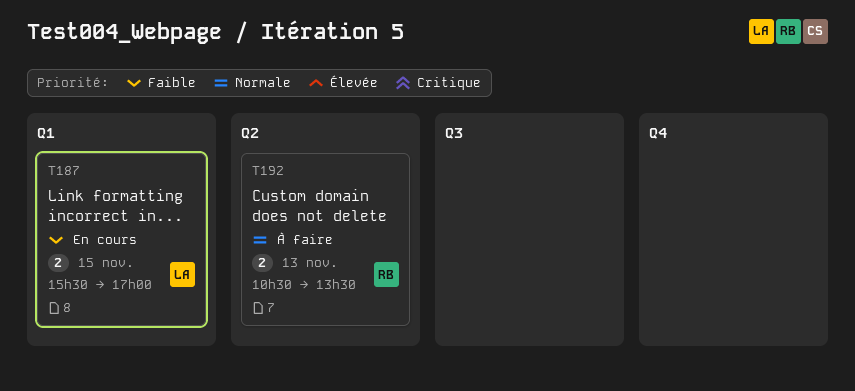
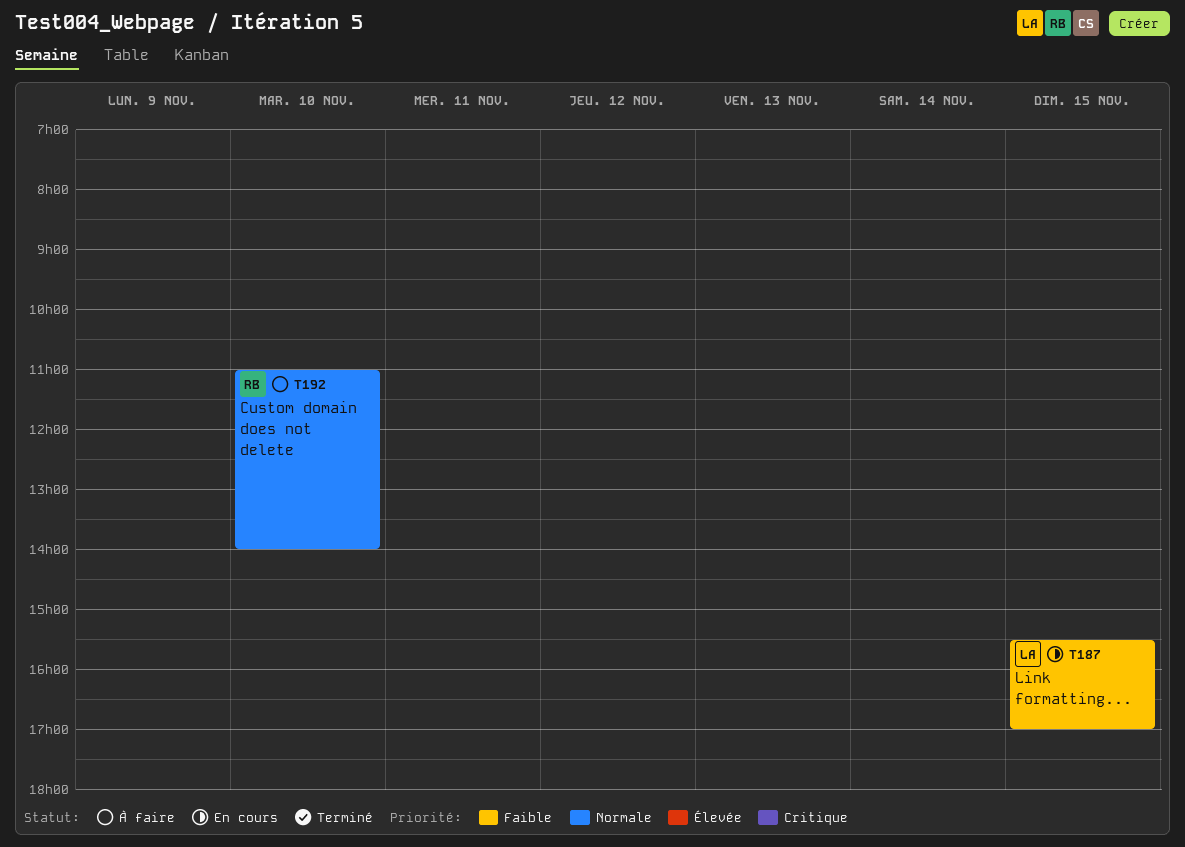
T192, day: Nov 13 -> Nov 10
T192, begins: 10:30 -> 11:00
T192, ends: 13:30 -> 14:00

